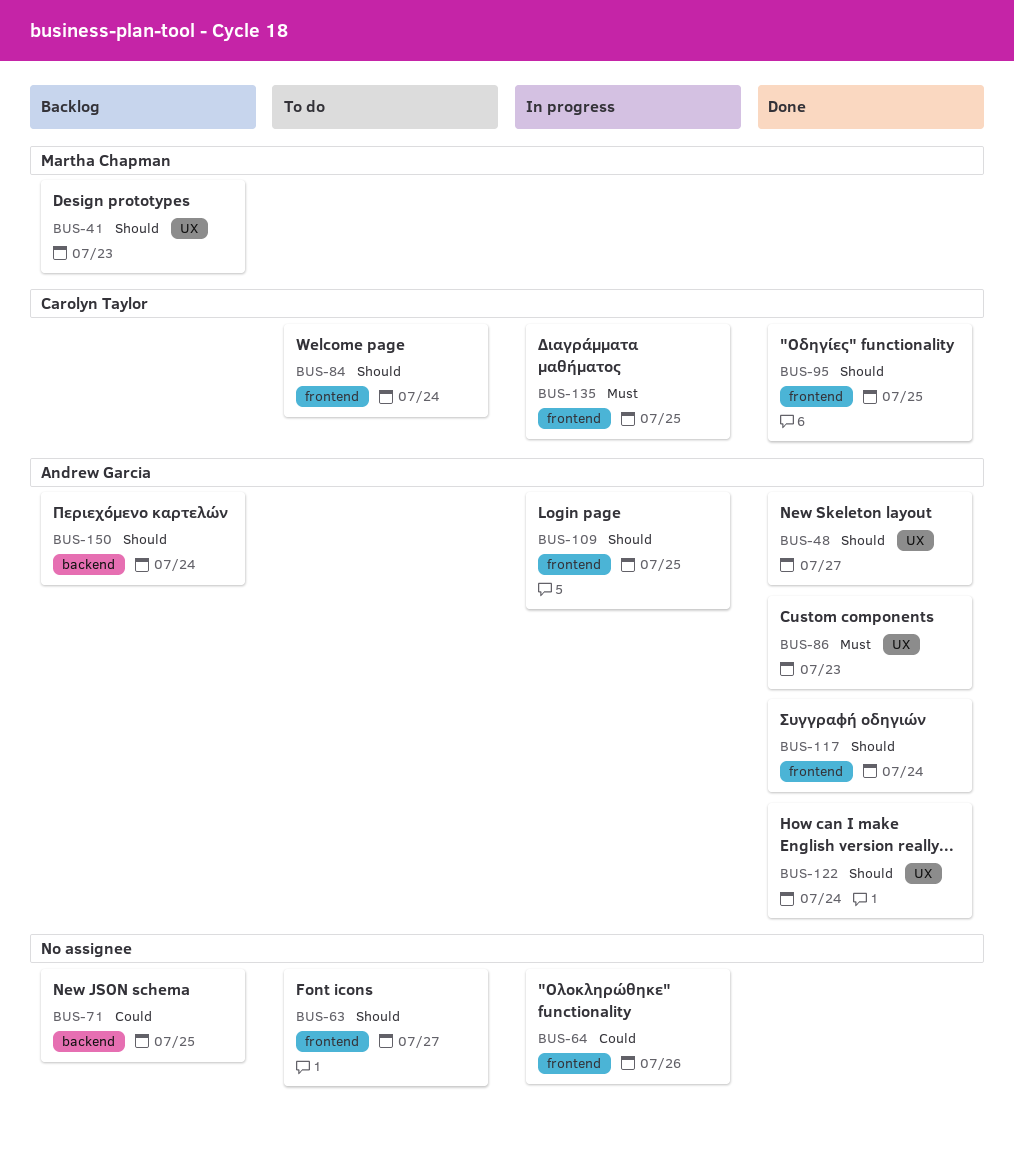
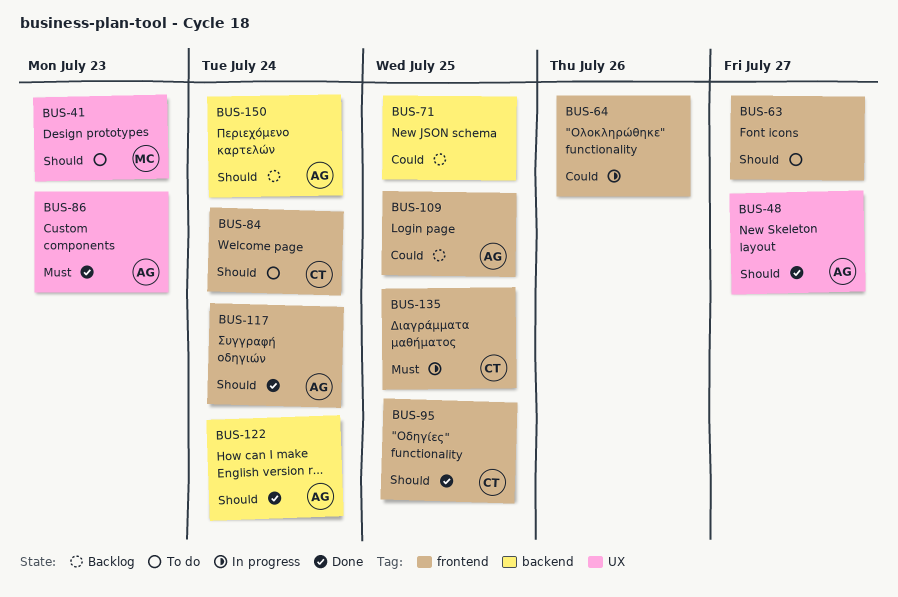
BUS-41, status: Backlog -> To do
BUS-109, status: In progress -> Backlog
BUS-109, priority: Should -> Could
BUS-122, label: UX -> backend

